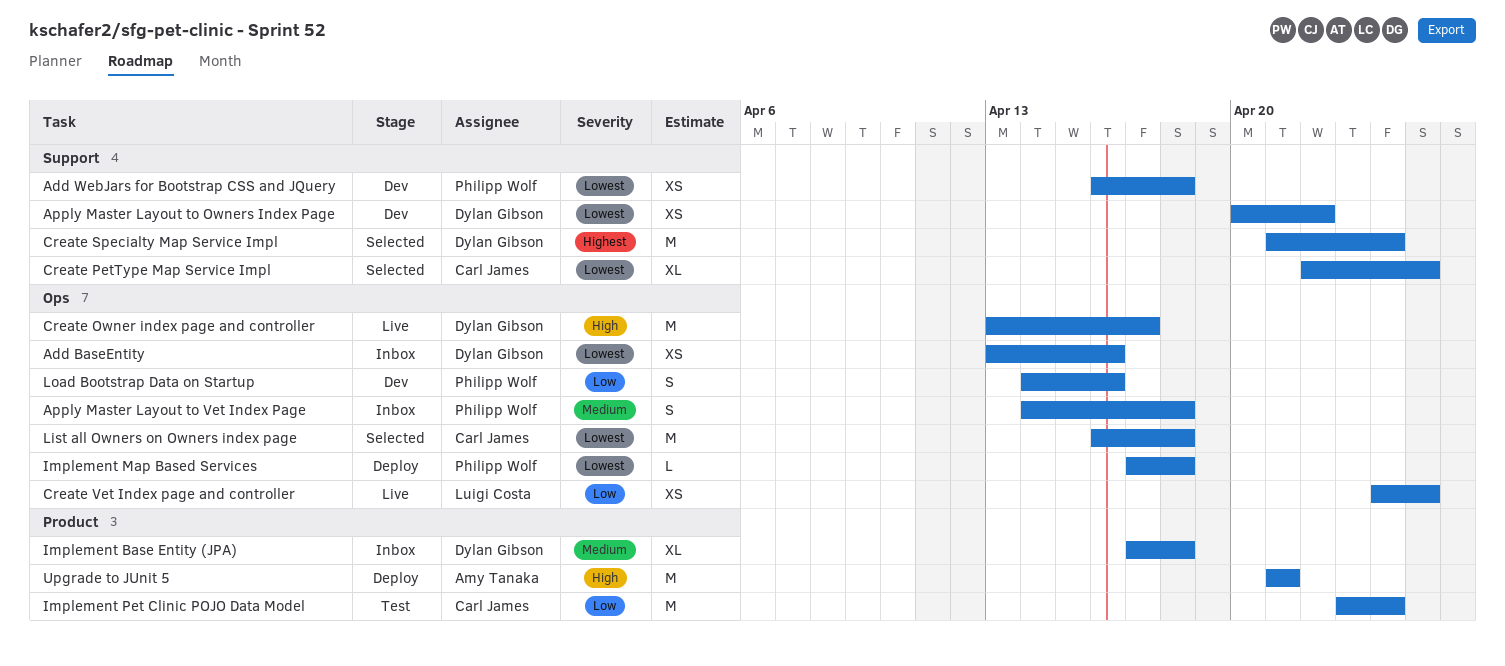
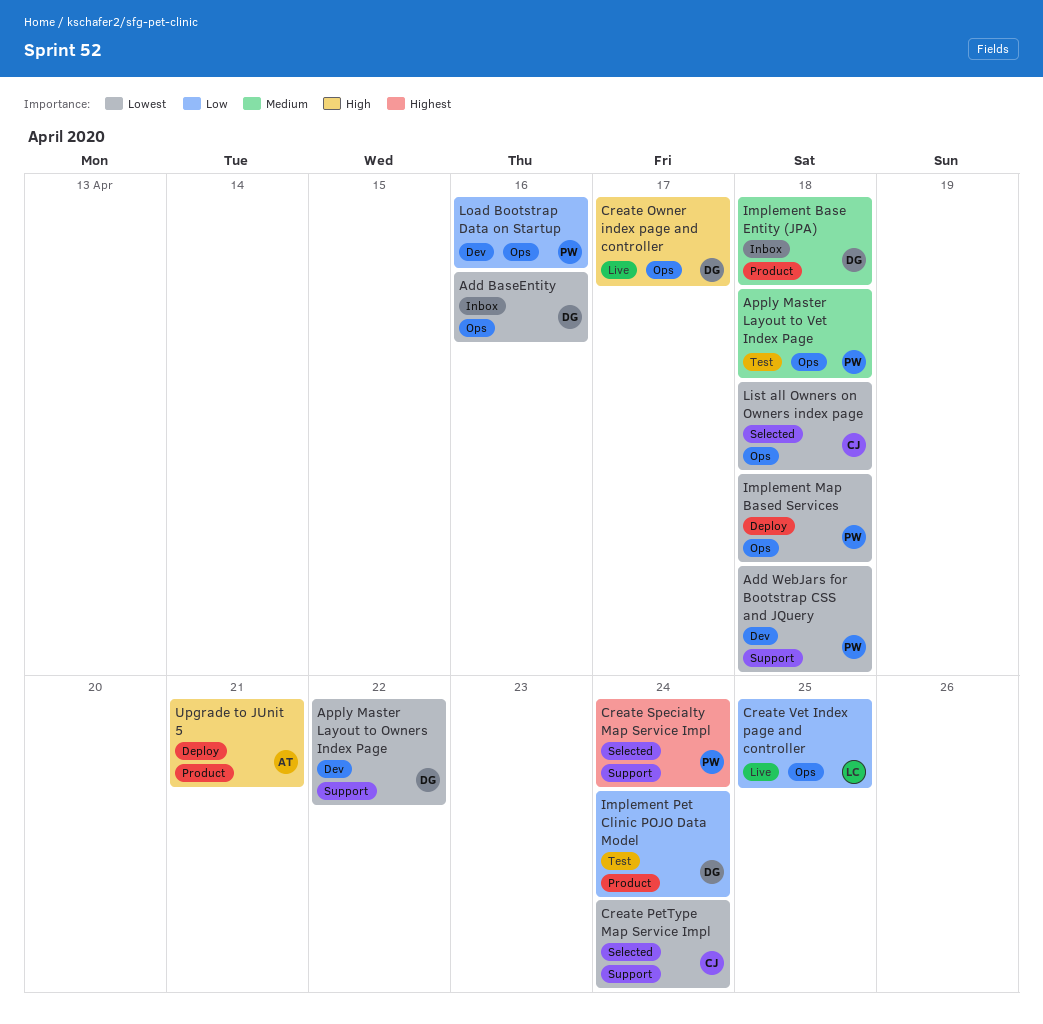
Apply Master Layout to Vet Index Page, status: Inbox -> Test
Create PetType Map Service Impl, due: Apr 25 -> Apr 24
Create Specialty Map Service Impl, owner: Dylan Gibson -> Philipp Wolf
Implement Pet Clinic POJO Data Model, owner: Carl James -> Dylan Gibson

